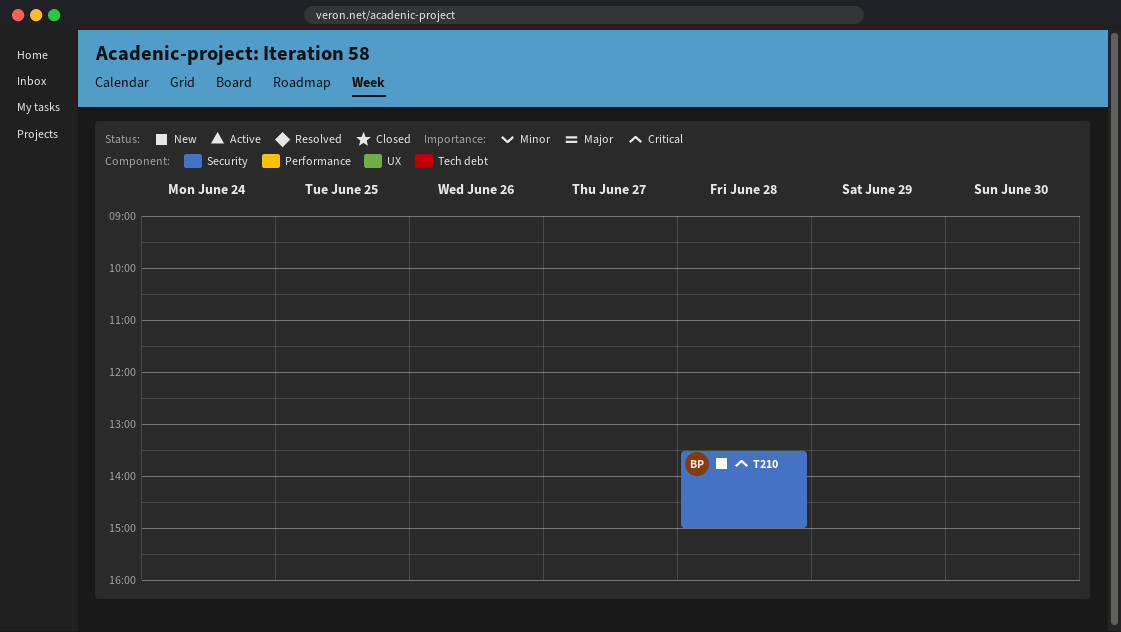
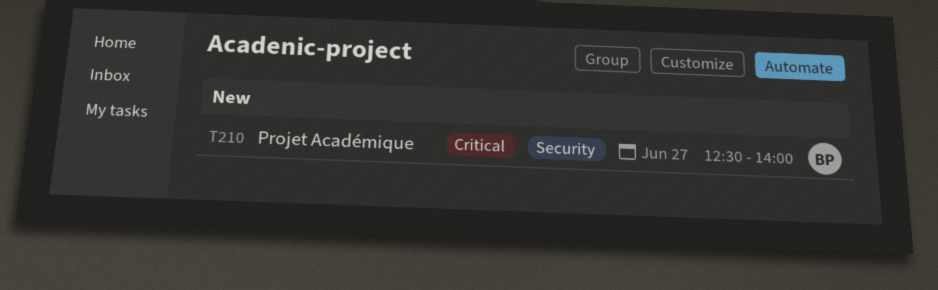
T210, day: Jun 28 -> Jun 27
T210, begins: 13:30 -> 12:30
T210, ends: 15:00 -> 14:00

